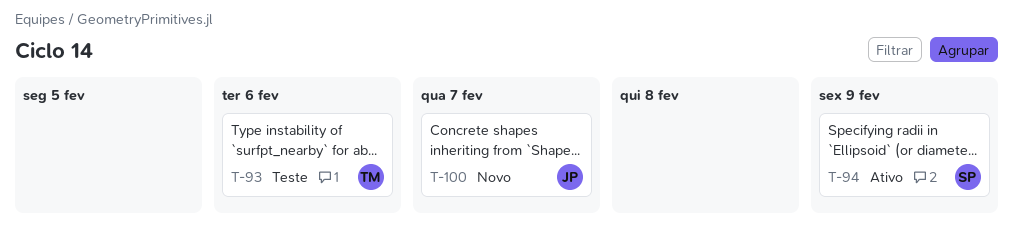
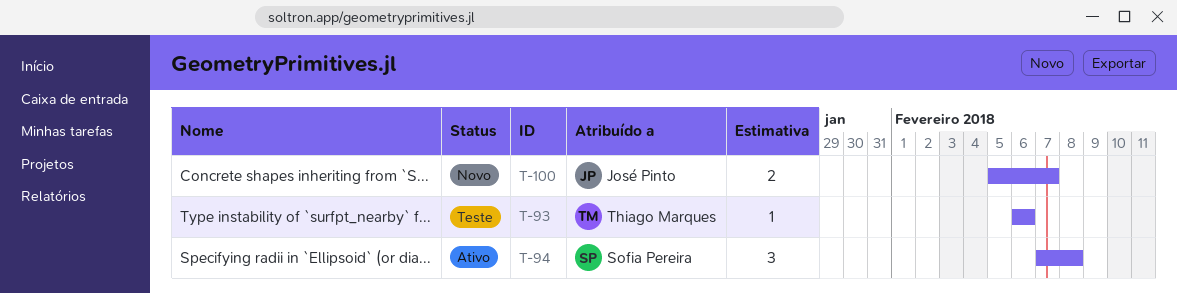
T-94, due: Feb 9 -> Feb 8

